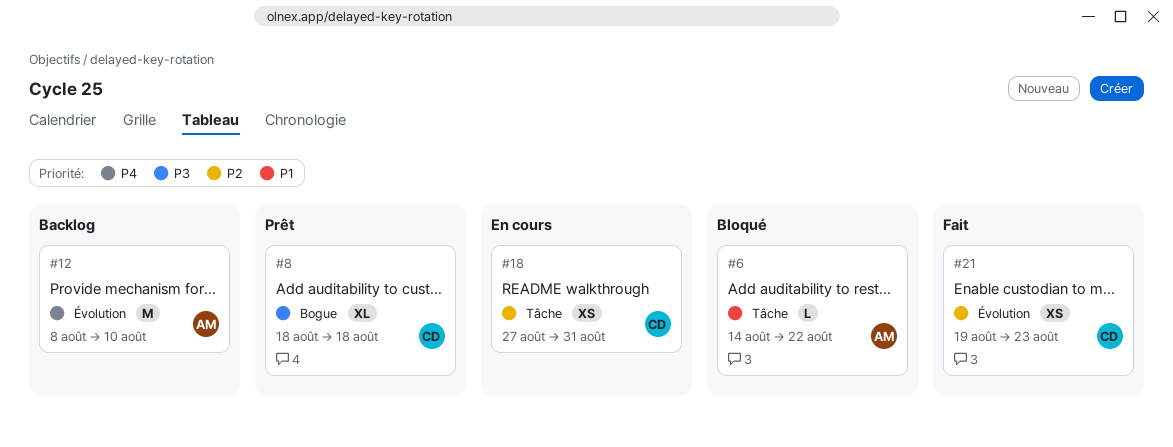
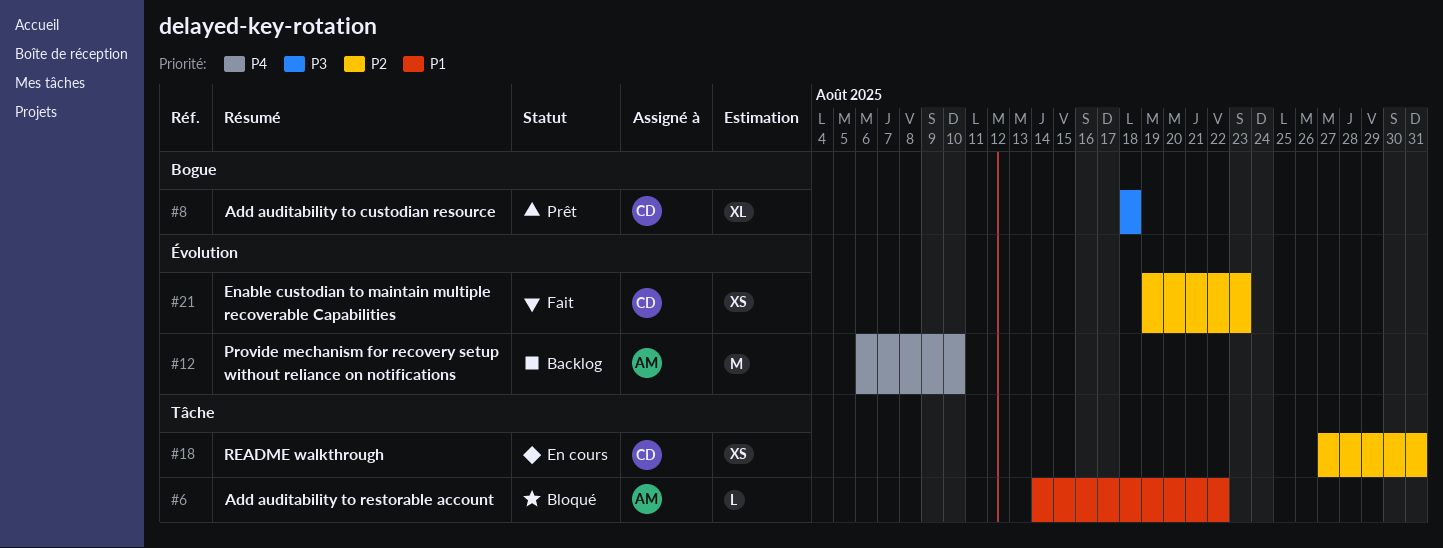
#12, start: Aug 8 -> Aug 6

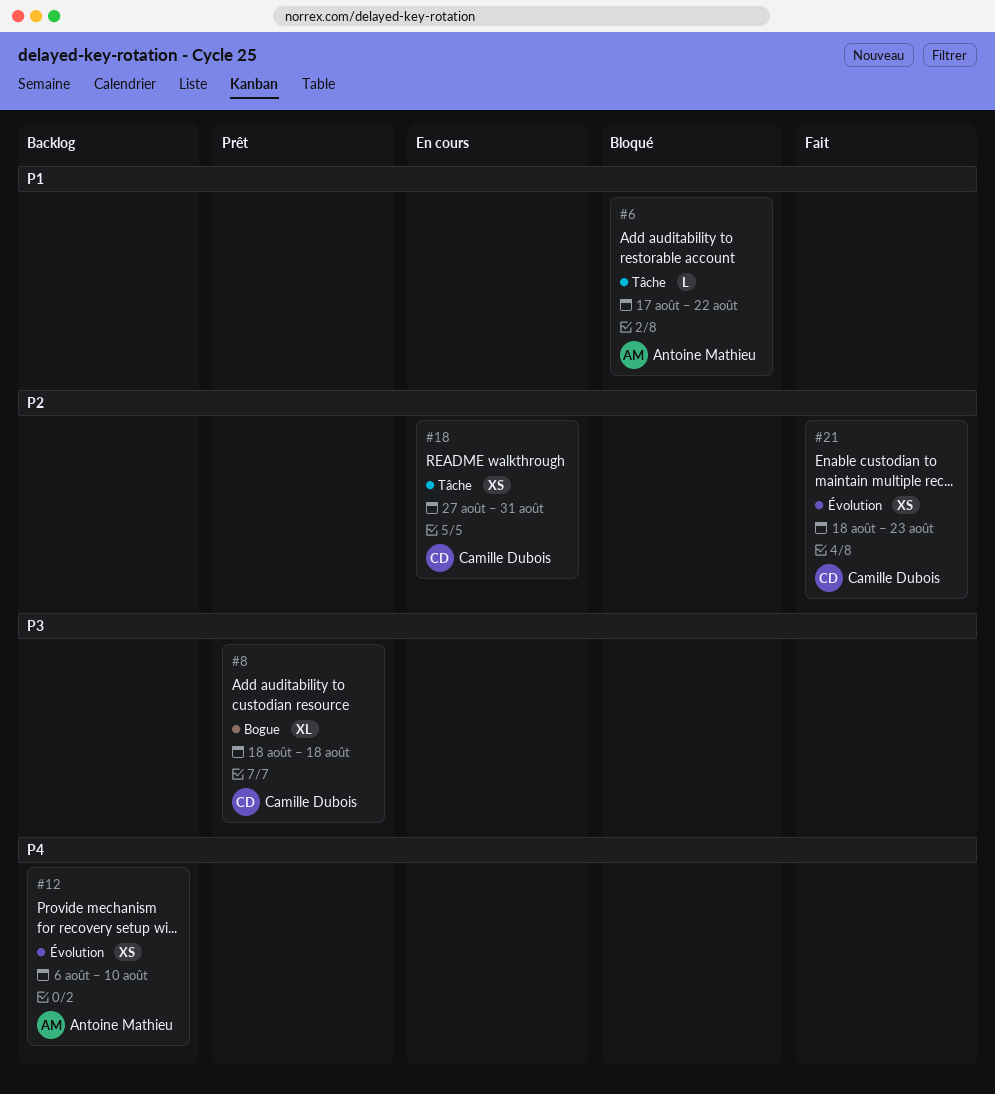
#6, start: Aug 14 -> Aug 17
#12, estimate: M -> XS
#21, start: Aug 19 -> Aug 18

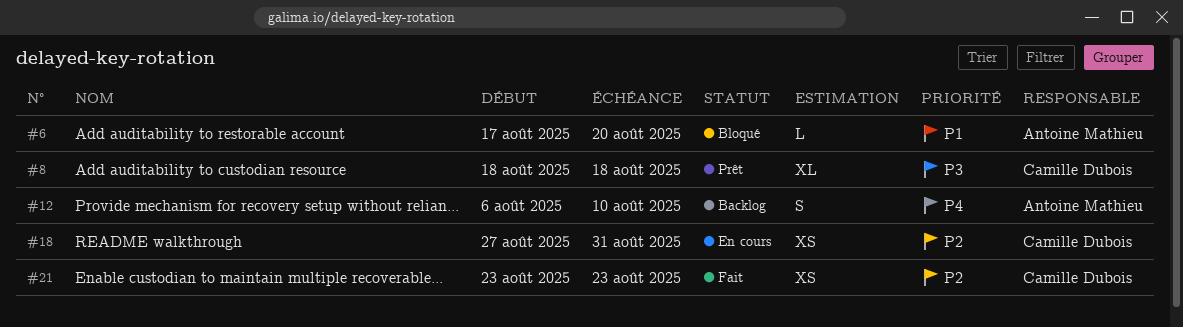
#6, due: Aug 22 -> Aug 20
#12, estimate: XS -> S
#21, start: Aug 18 -> Aug 23

